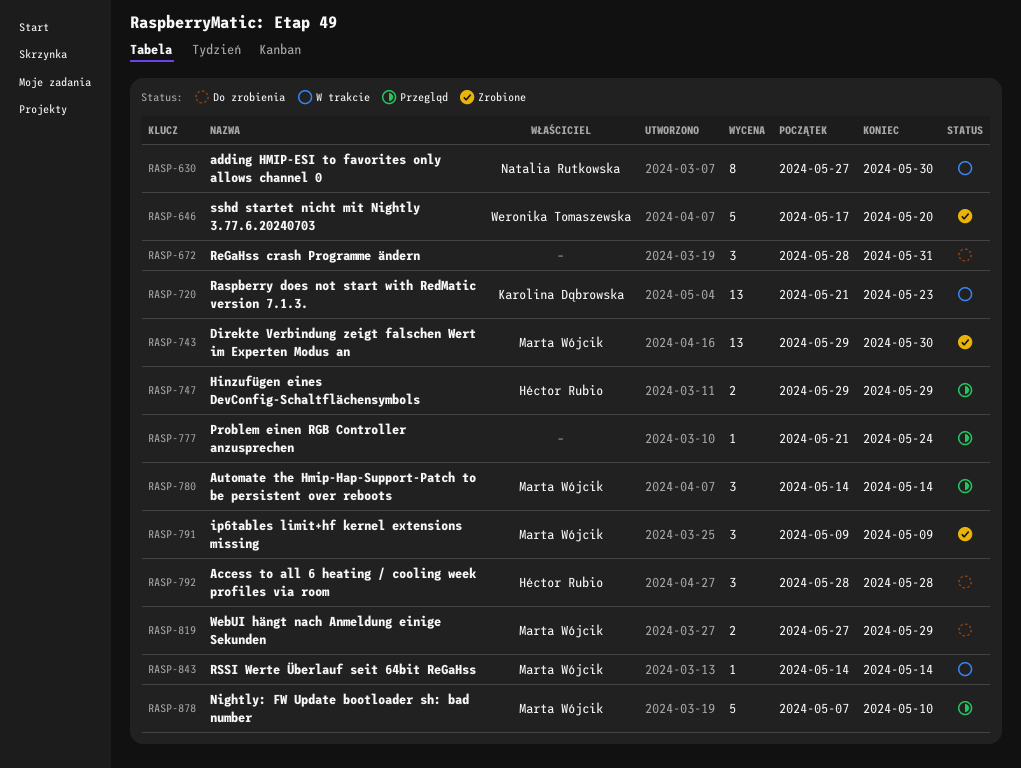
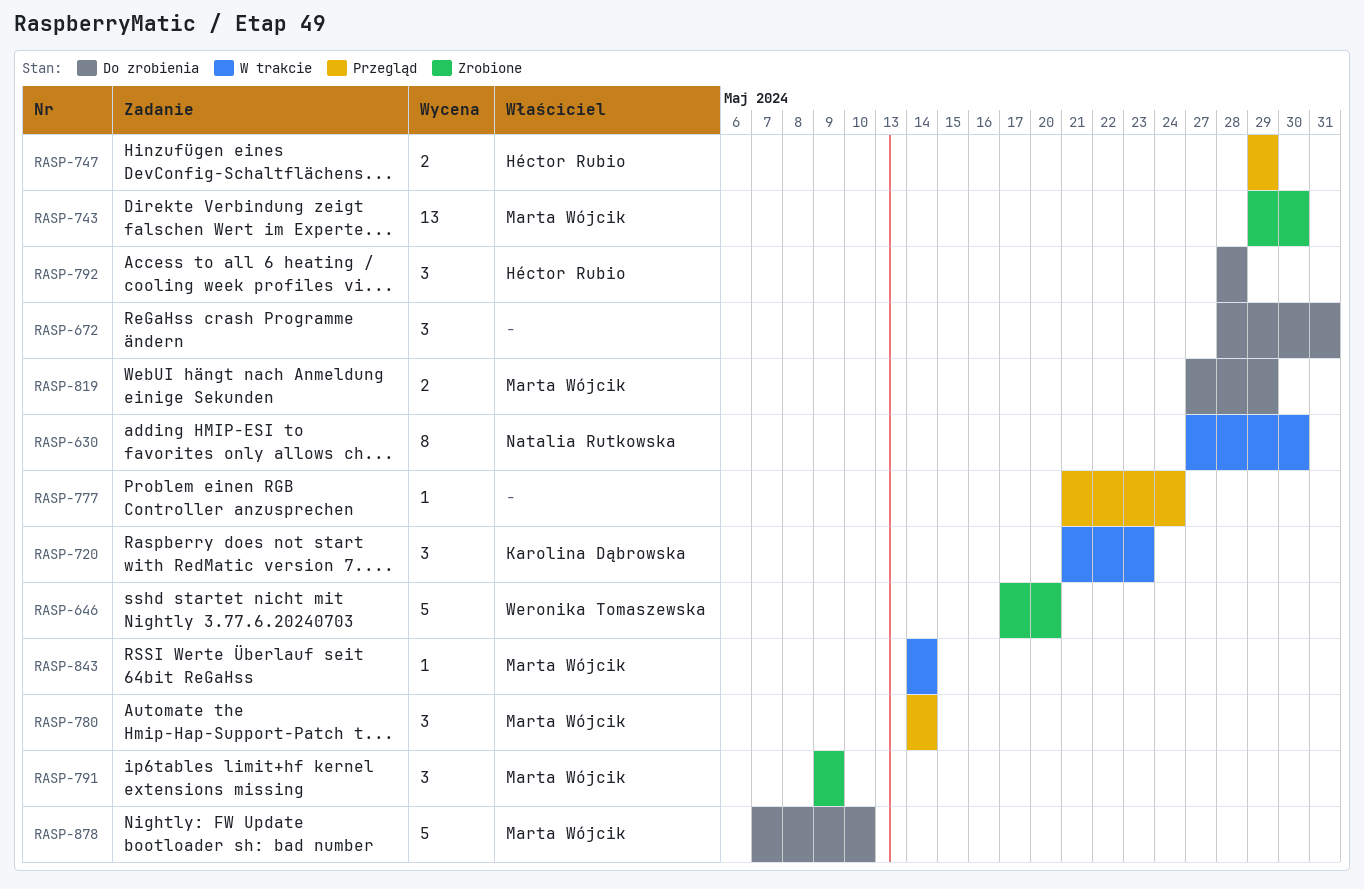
RASP-720, estimate: 13 -> 3
RASP-878, status: Przegląd -> Do zrobienia

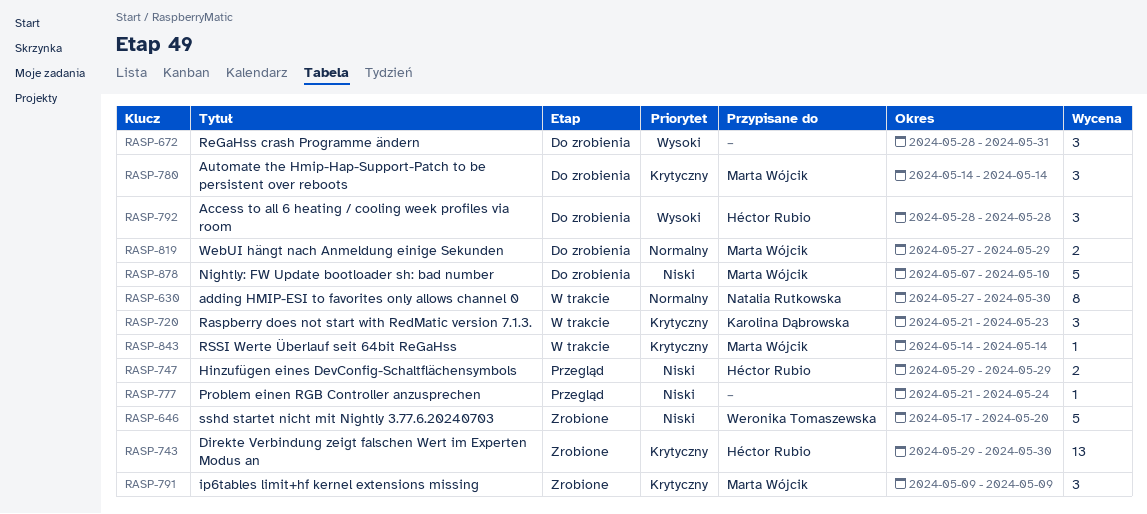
RASP-743, owner: Marta Wójcik -> Héctor Rubio
RASP-780, status: Przegląd -> Do zrobienia

